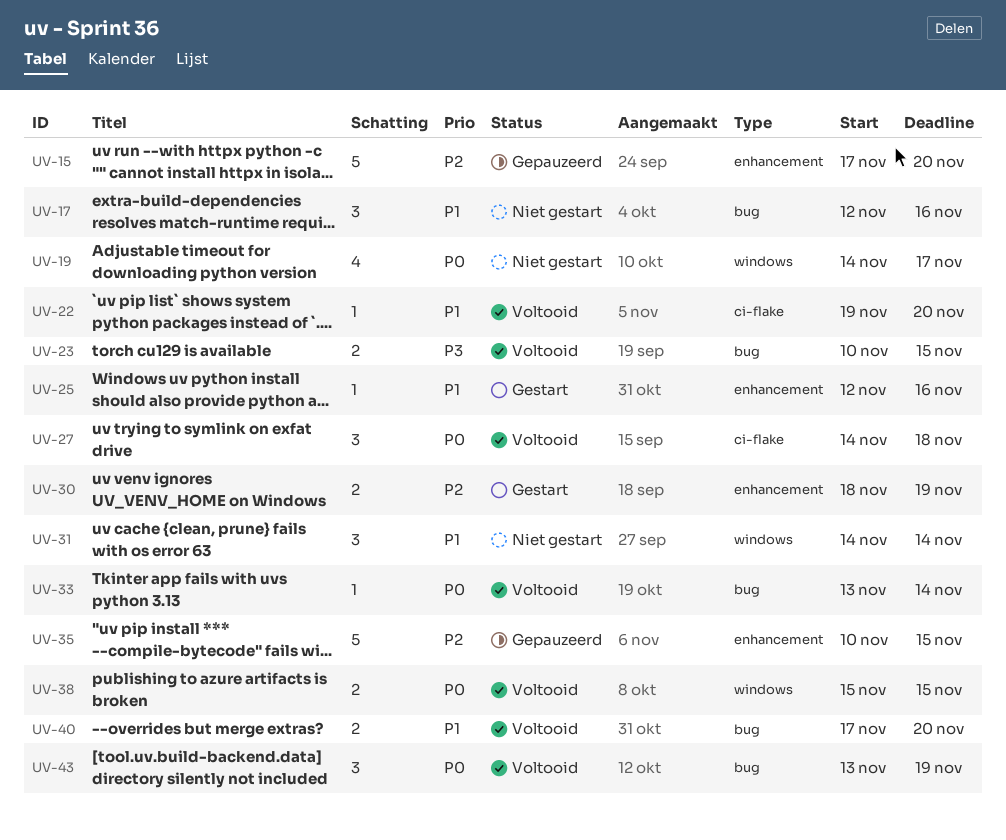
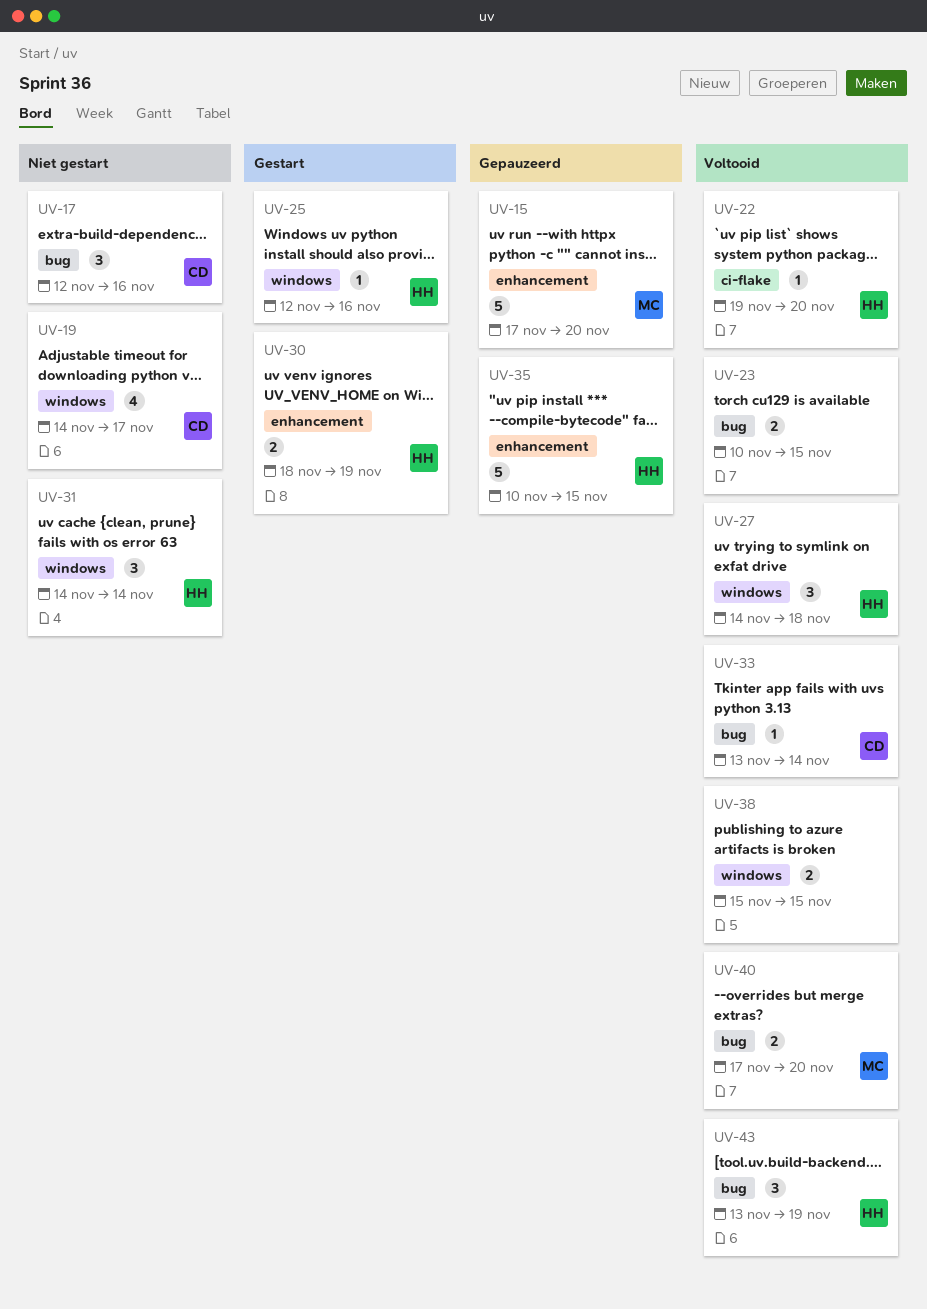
UV-25, label: enhancement -> windows
UV-27, label: ci-flake -> windows

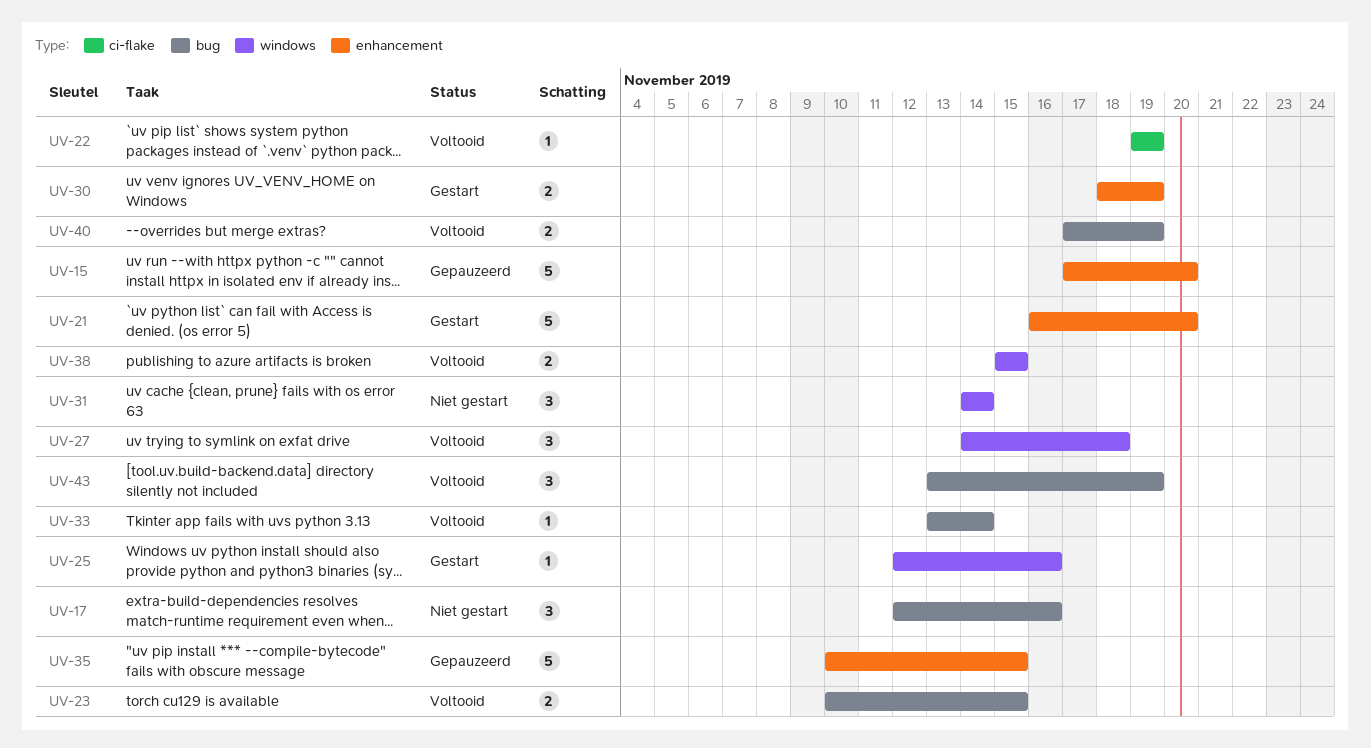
UV-19: present -> none
UV-21: none -> present
UV-22, due: Nov 20 -> Nov 19
UV-40, due: Nov 20 -> Nov 19

